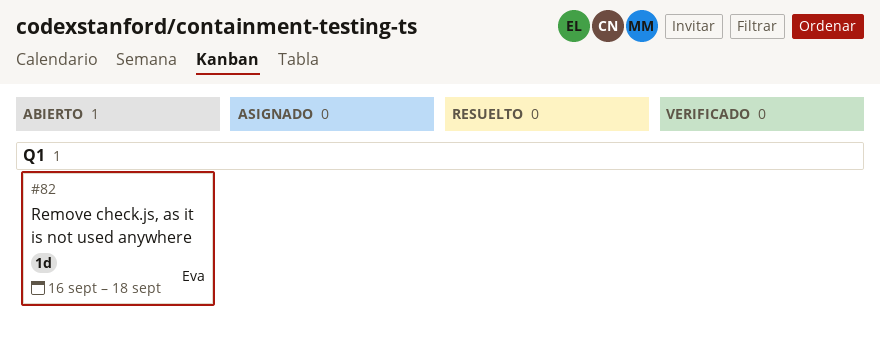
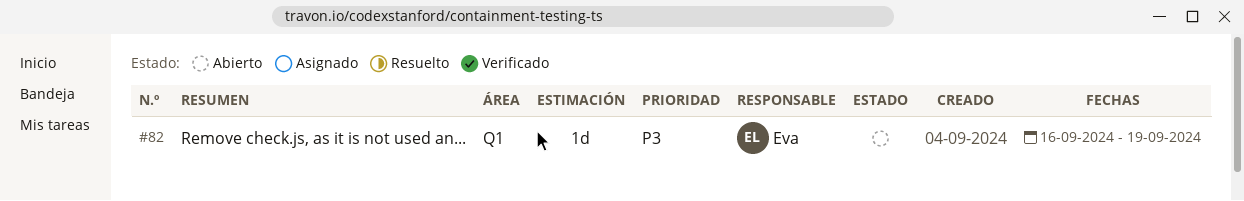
#82, due: Sep 18 -> Sep 19

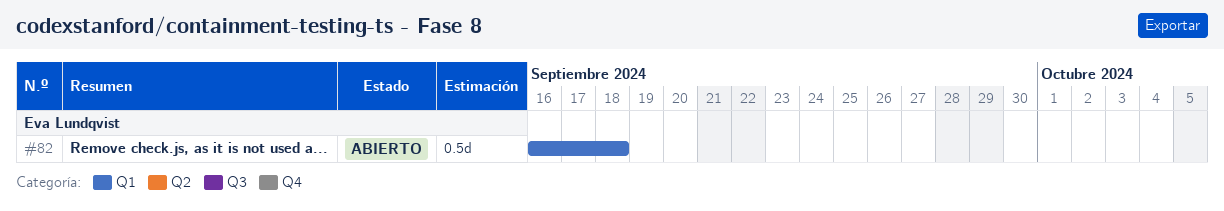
#82, estimate: 1d -> 0.5d
#82, due: Sep 19 -> Sep 18

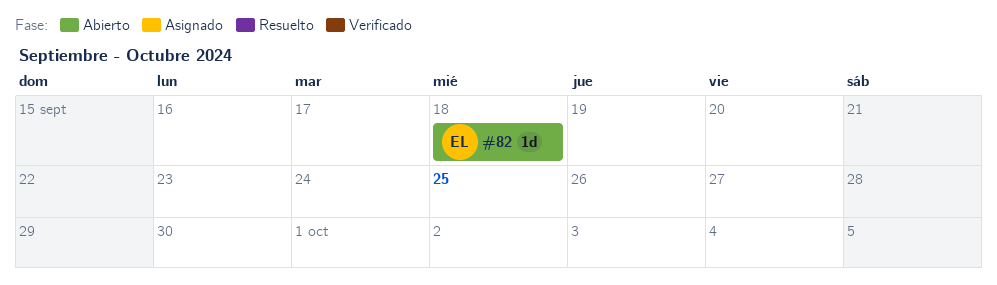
#82, estimate: 0.5d -> 1d
#82, start: Sep 16 -> Sep 18

